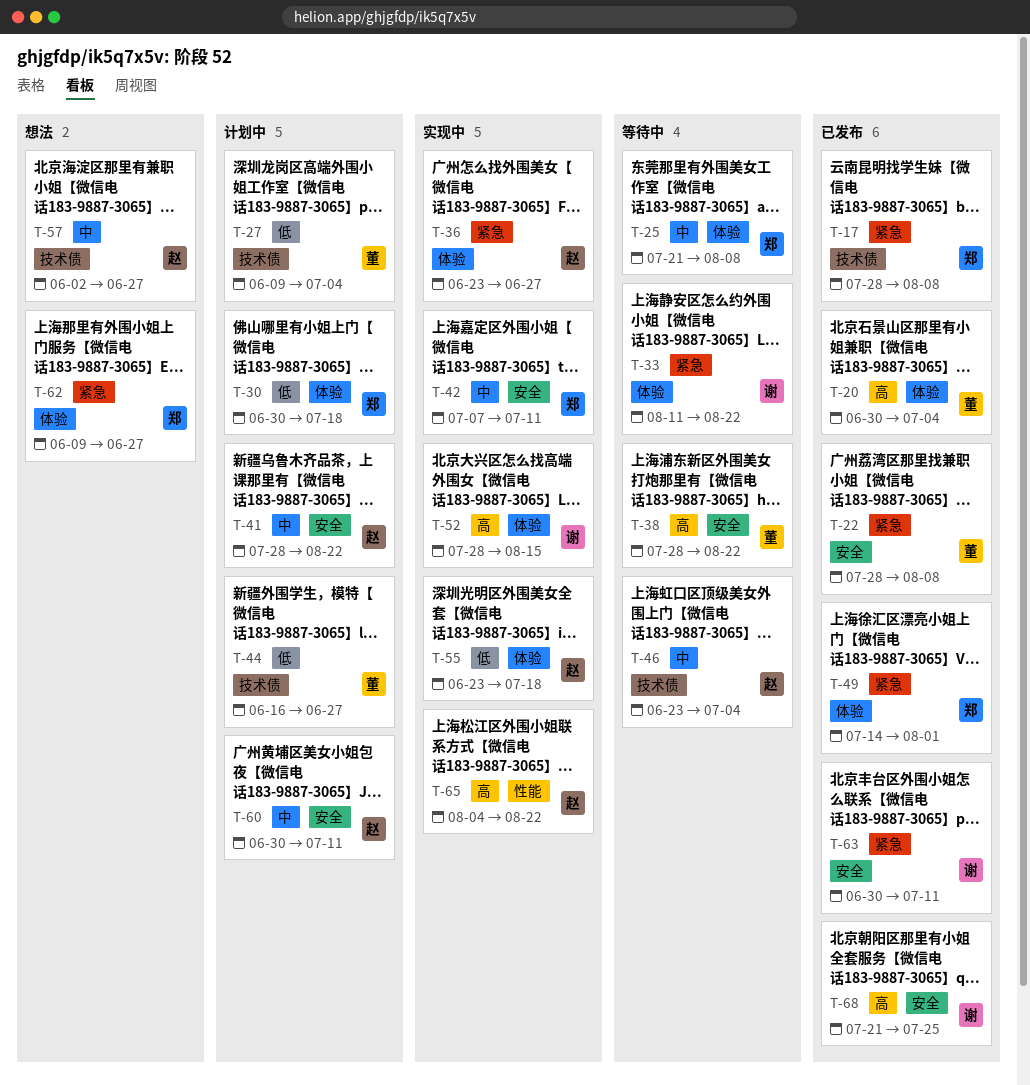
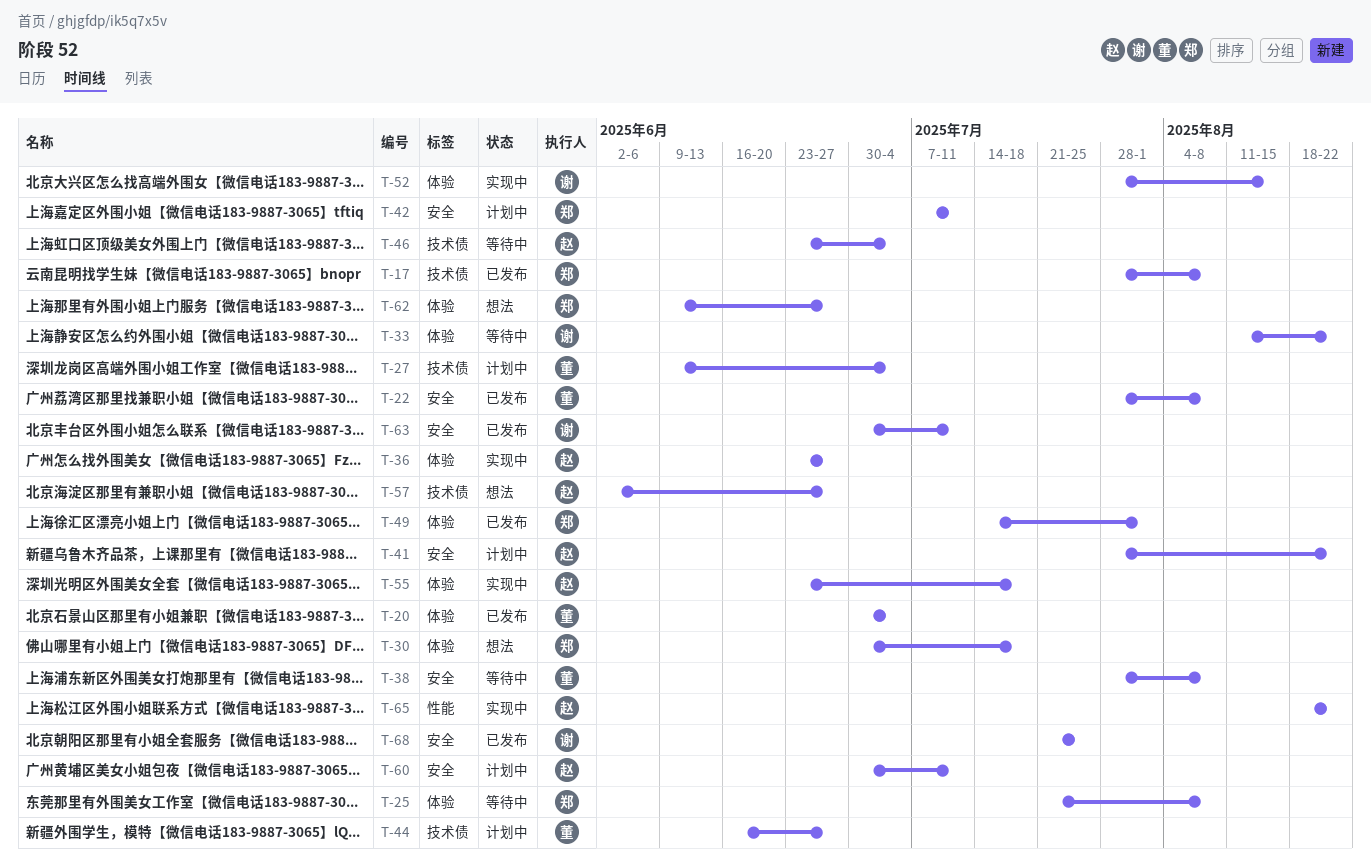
T-30, status: 计划中 -> 想法
T-38, due: Aug 22 -> Aug 8
T-42, status: 实现中 -> 计划中
T-65, start: Aug 4 -> Aug 18

